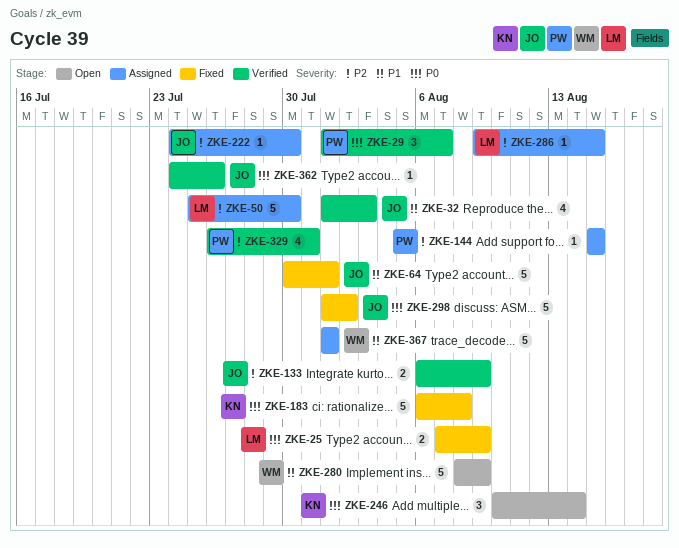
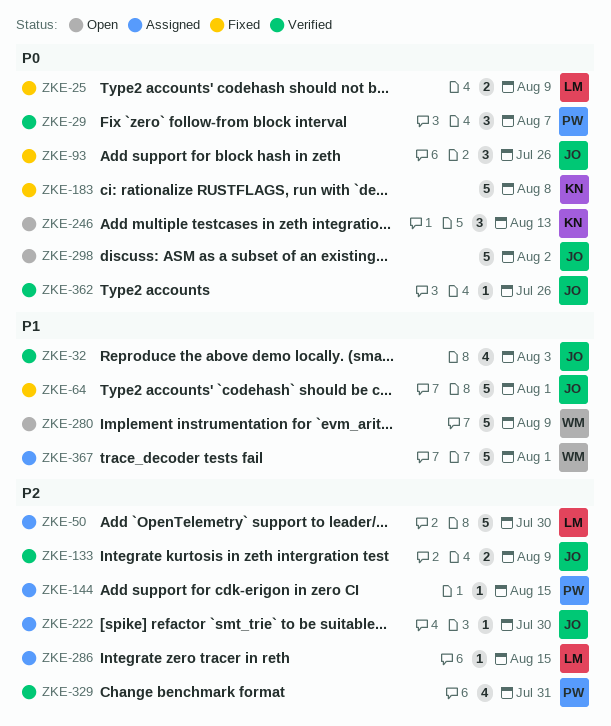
ZKE-93: none -> present
ZKE-246, due: Aug 14 -> Aug 13
ZKE-298, status: Fixed -> Open

